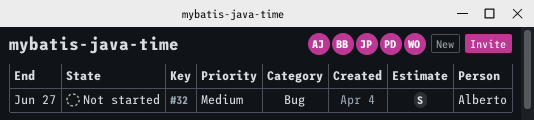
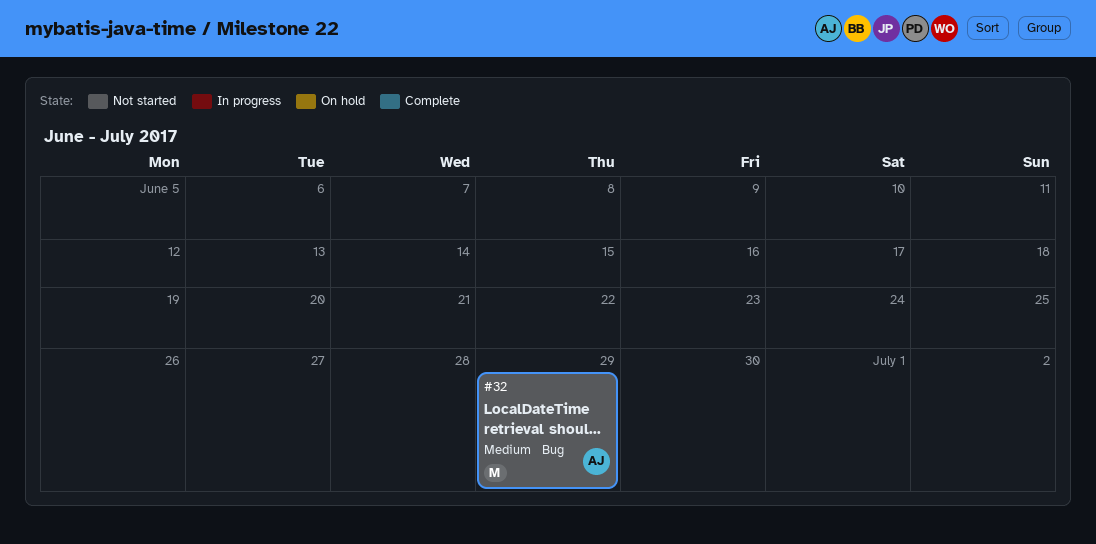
#32, estimate: S -> M
#32, due: Jun 27 -> Jun 29

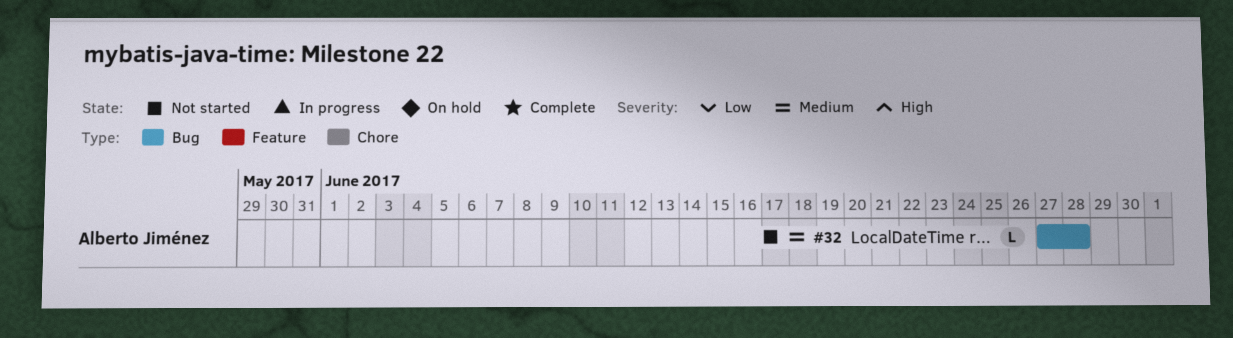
#32, estimate: M -> L
#32, due: Jun 29 -> Jun 28

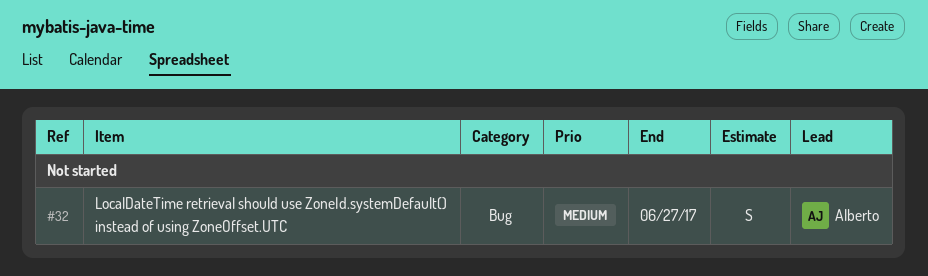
#32, estimate: L -> S
#32, due: Jun 28 -> Jun 27

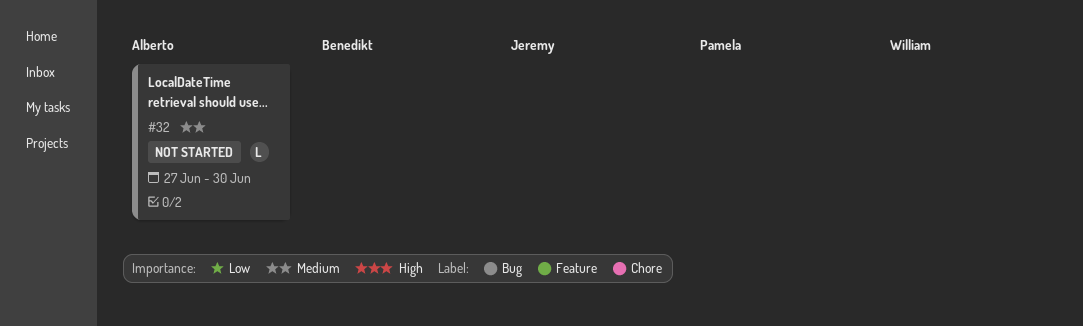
#32, estimate: S -> L
#32, due: Jun 27 -> Jun 30

